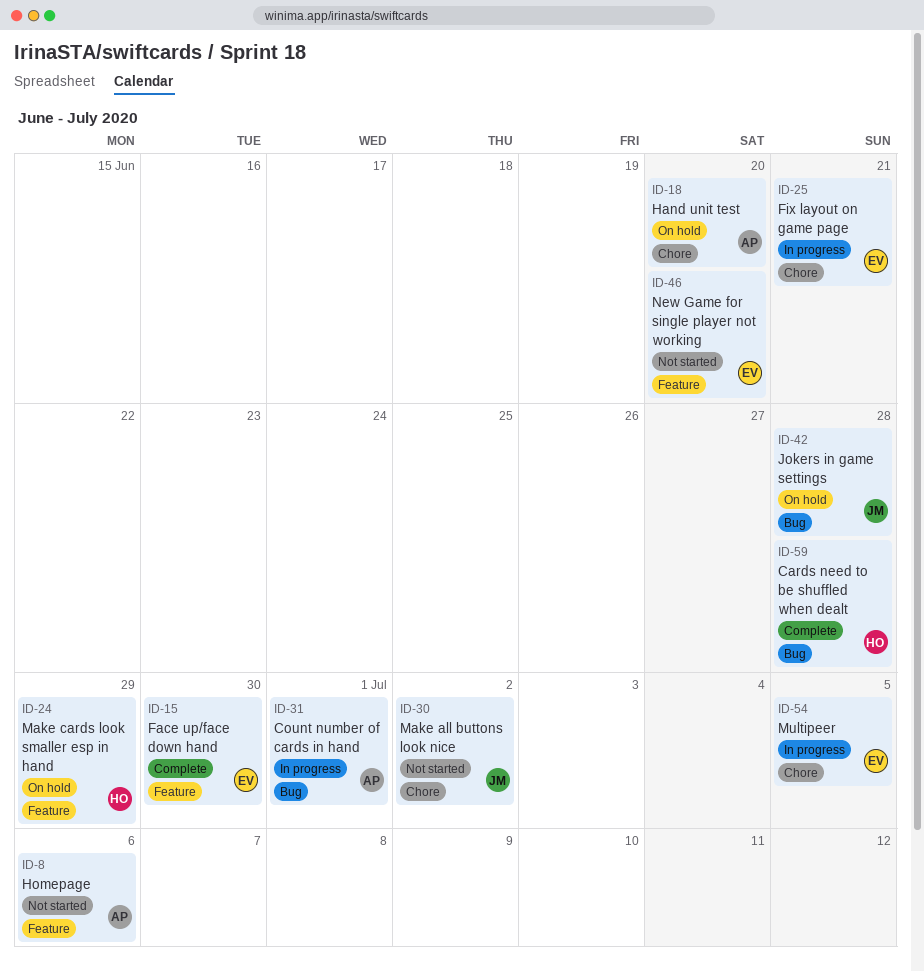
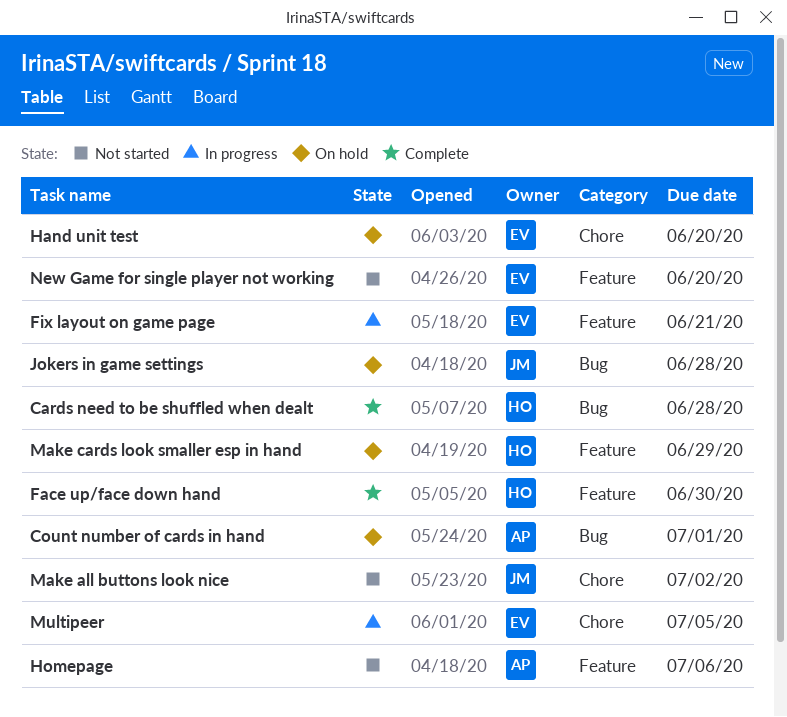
Count number of cards in hand, status: In progress -> On hold
Face up/face down hand, owner: EV -> HO
Fix layout on game page, label: Chore -> Feature
Hand unit test, owner: AP -> EV

